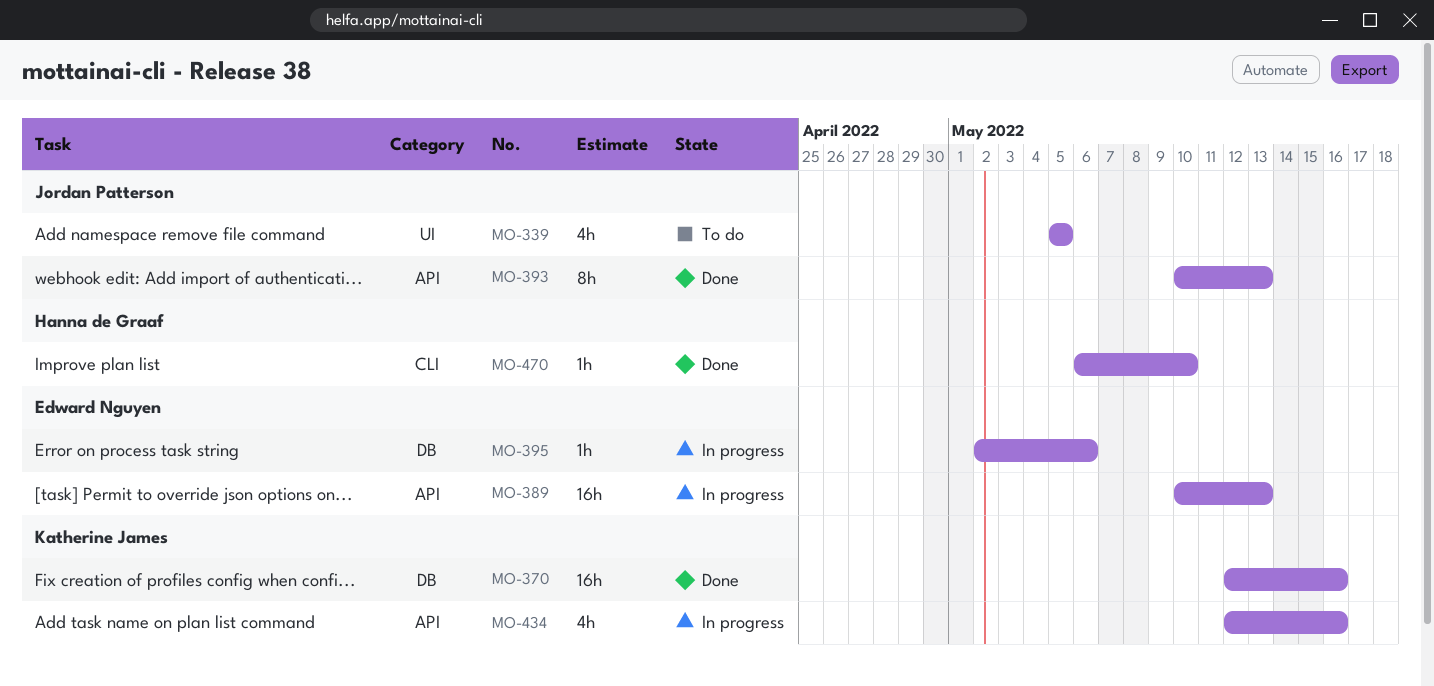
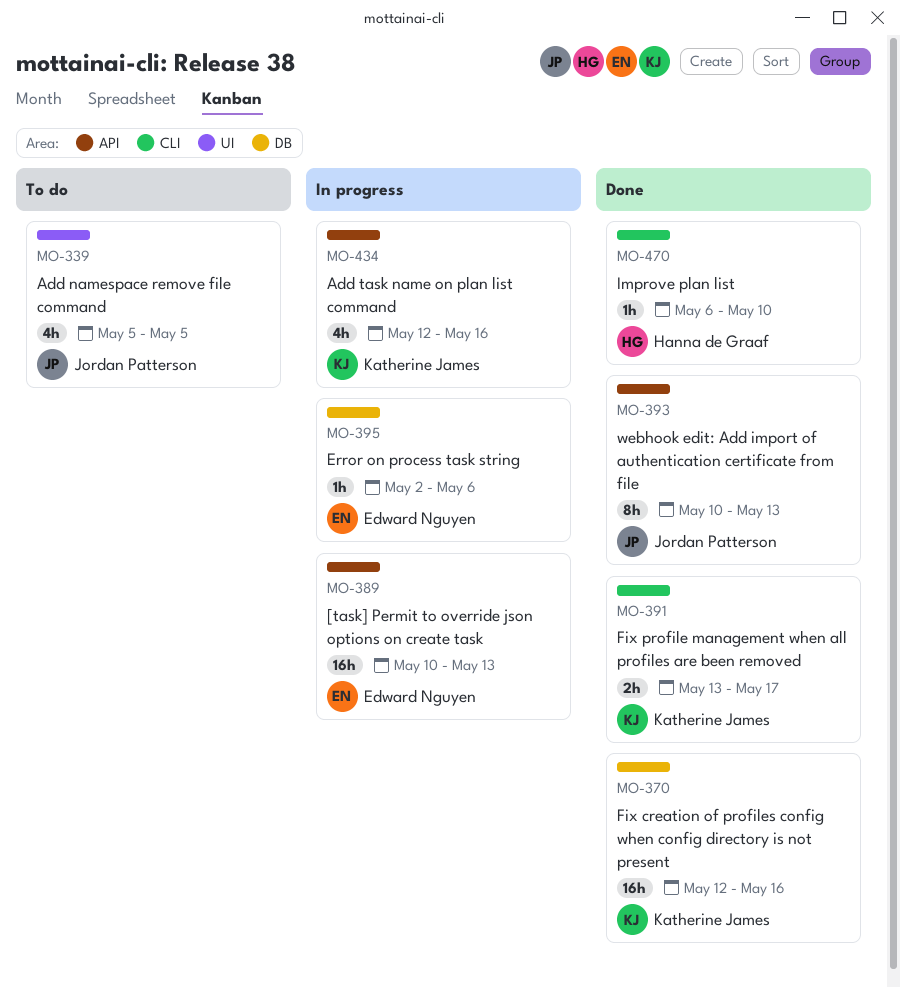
MO-391: none -> present

